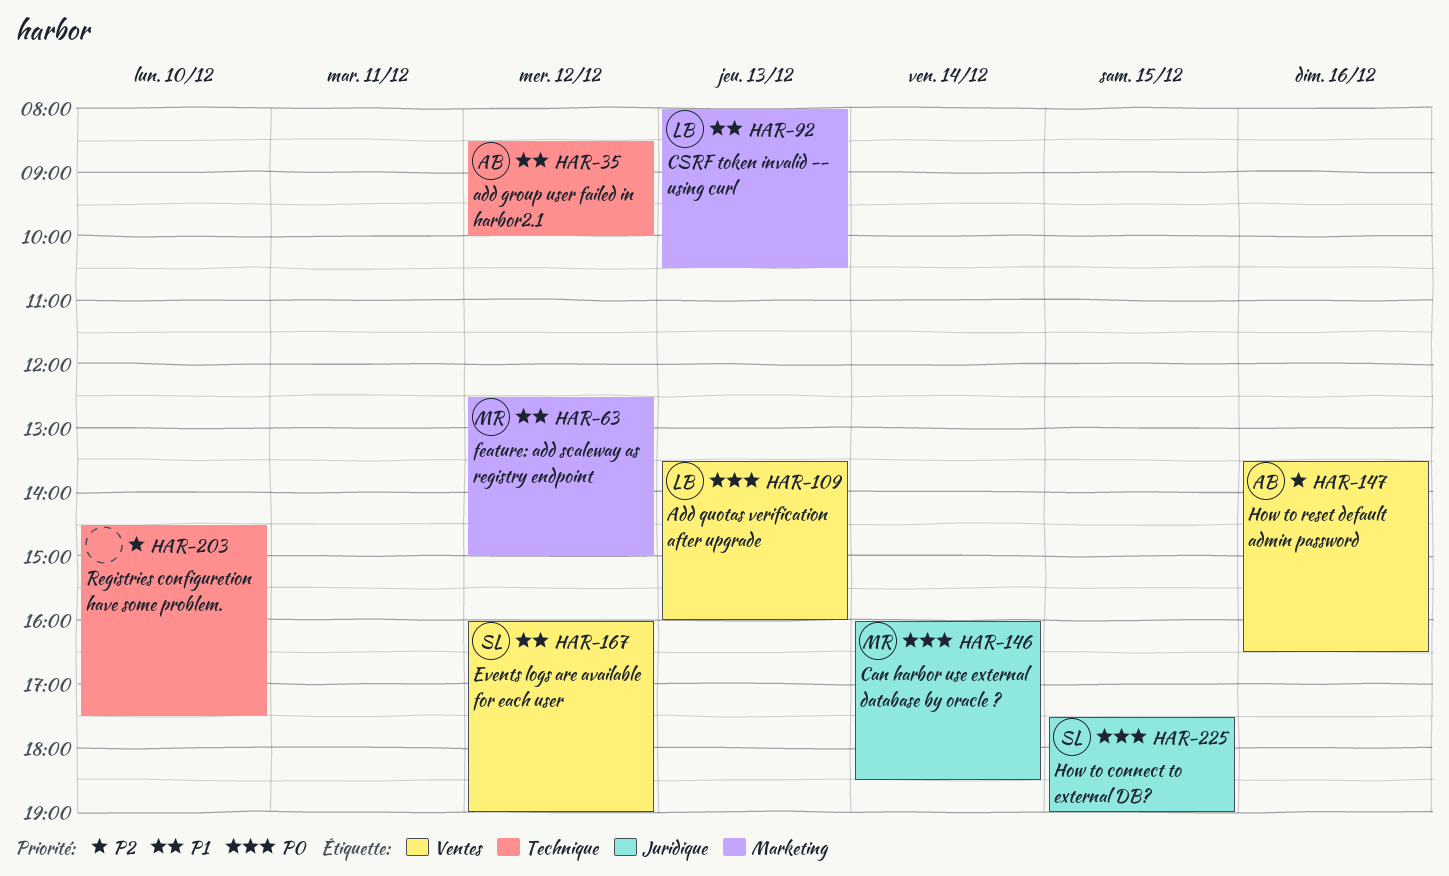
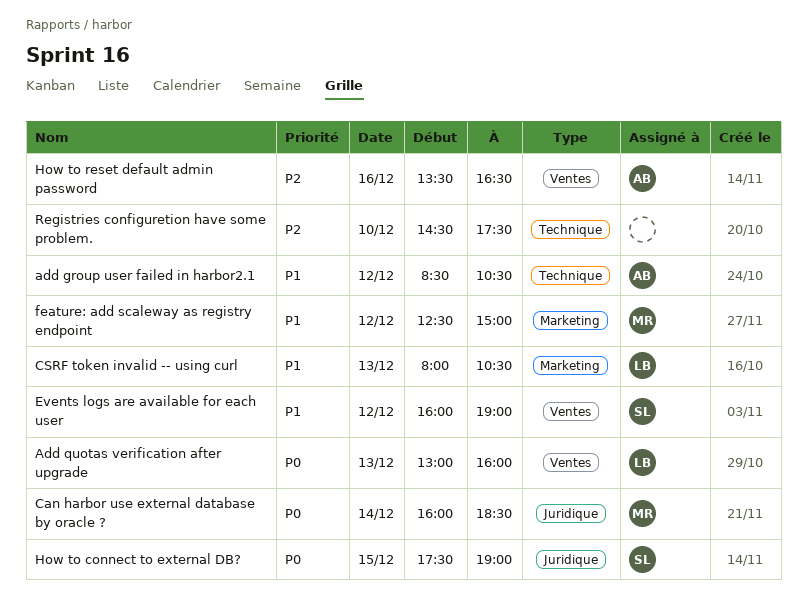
add group user failed in harbor2.1, ends: 10:00 -> 10:30
Add quotas verification after upgrade, begins: 13:30 -> 13:00

